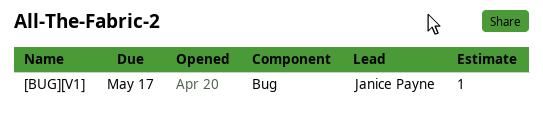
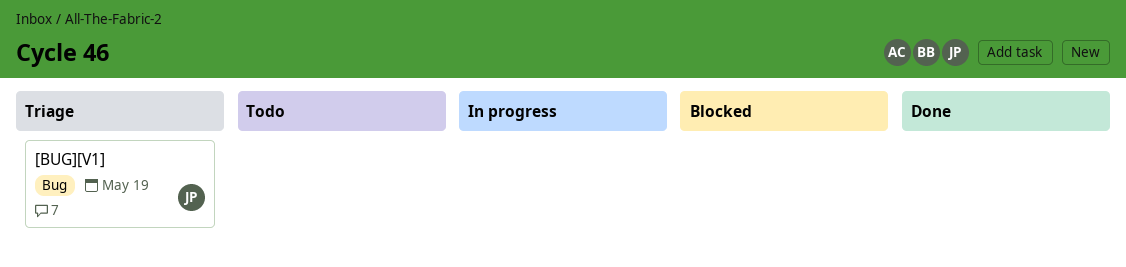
[BUG][V1], due: May 17 -> May 19

